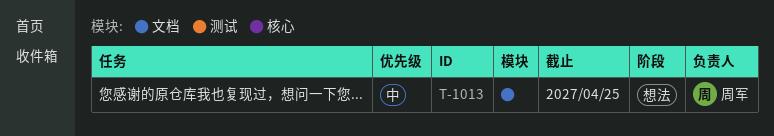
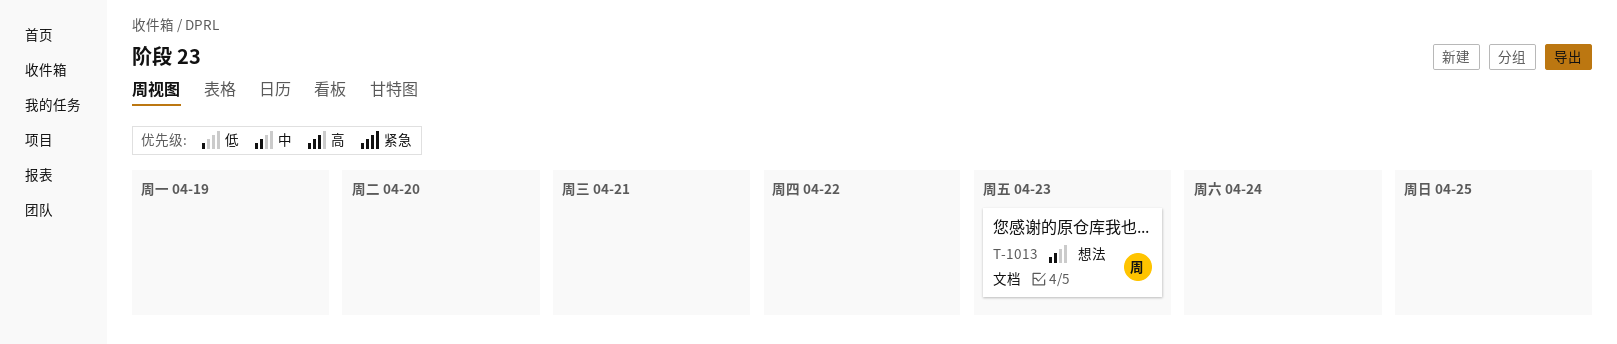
T-1013, due: Apr 25 -> Apr 23

